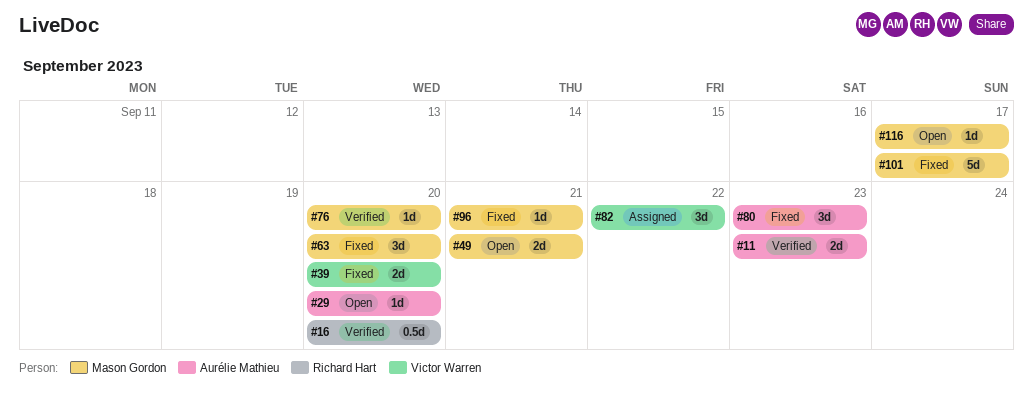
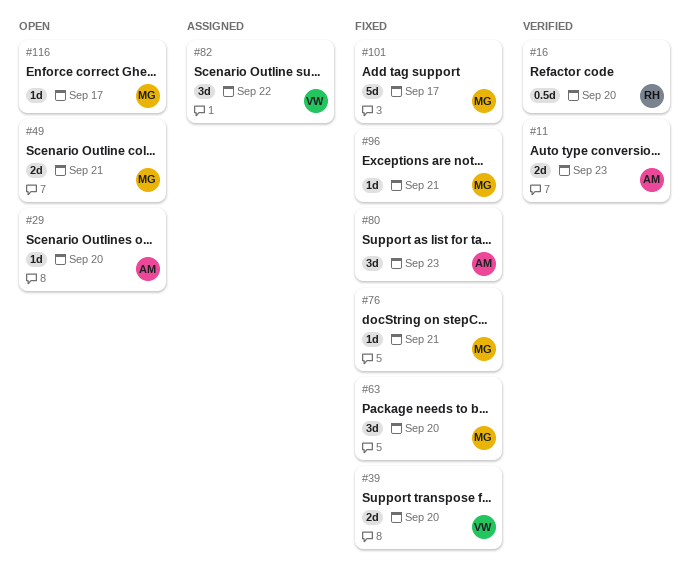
#76, status: Verified -> Fixed
#76, due: Sep 20 -> Sep 21

